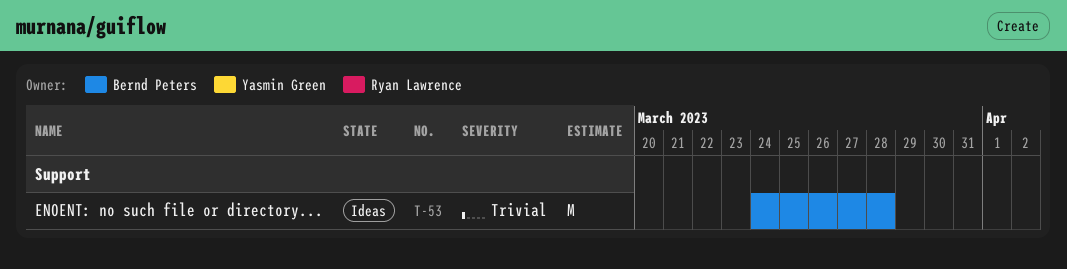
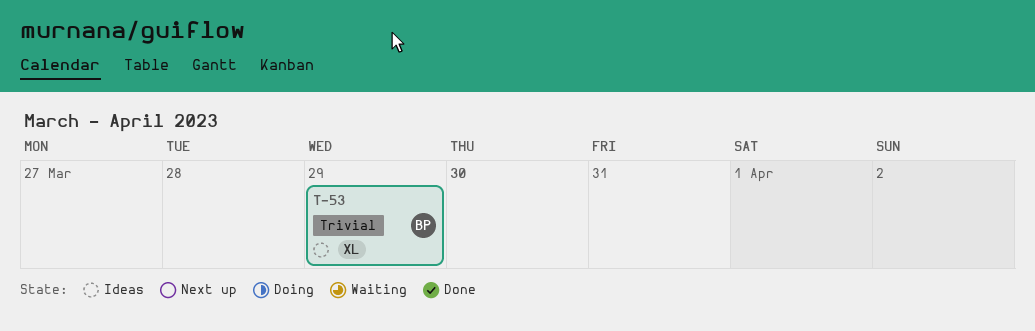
T-53, estimate: M -> XL
T-53, due: Mar 28 -> Mar 29

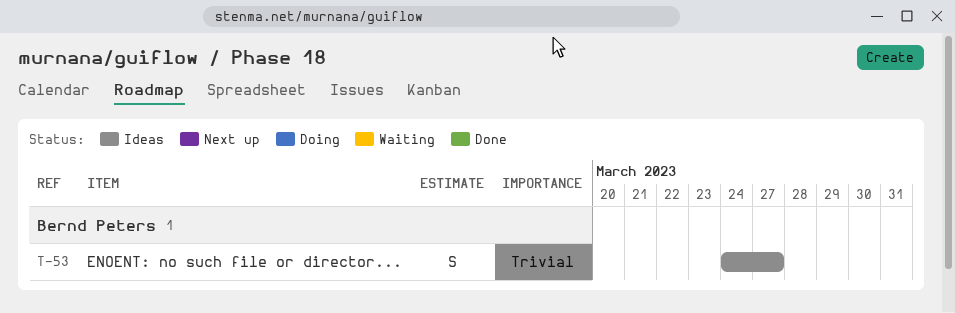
T-53, estimate: XL -> S
T-53, due: Mar 29 -> Mar 27

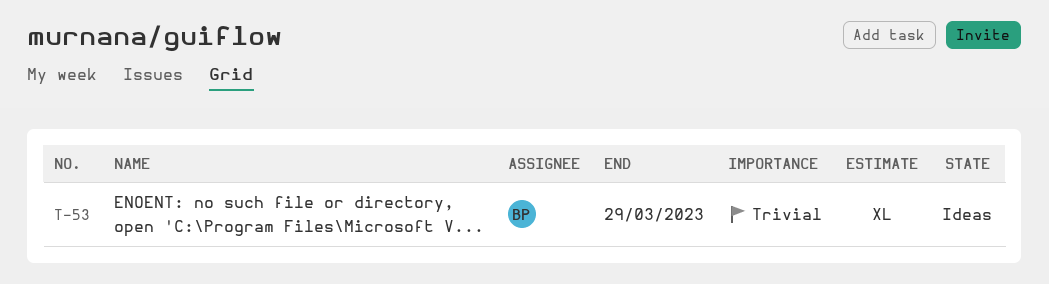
T-53, estimate: S -> XL
T-53, due: Mar 27 -> Mar 29

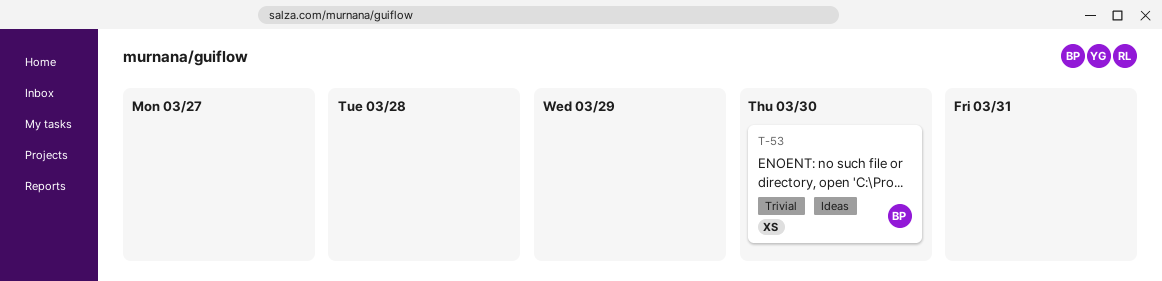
T-53, estimate: XL -> XS
T-53, due: Mar 29 -> Mar 30

